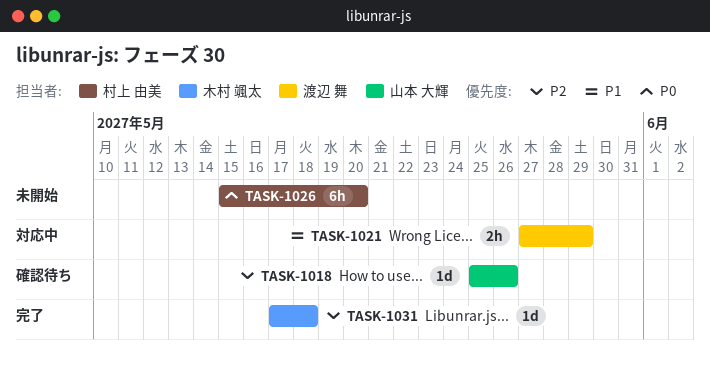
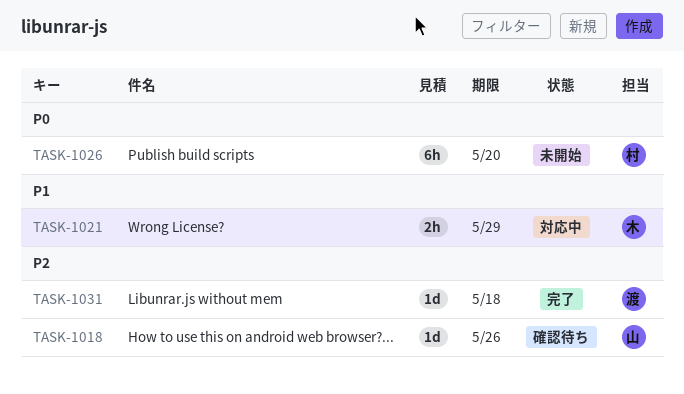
TASK-1021, owner: 渡辺 舞 -> 木村 颯太
TASK-1031, owner: 木村 颯太 -> 渡辺 舞

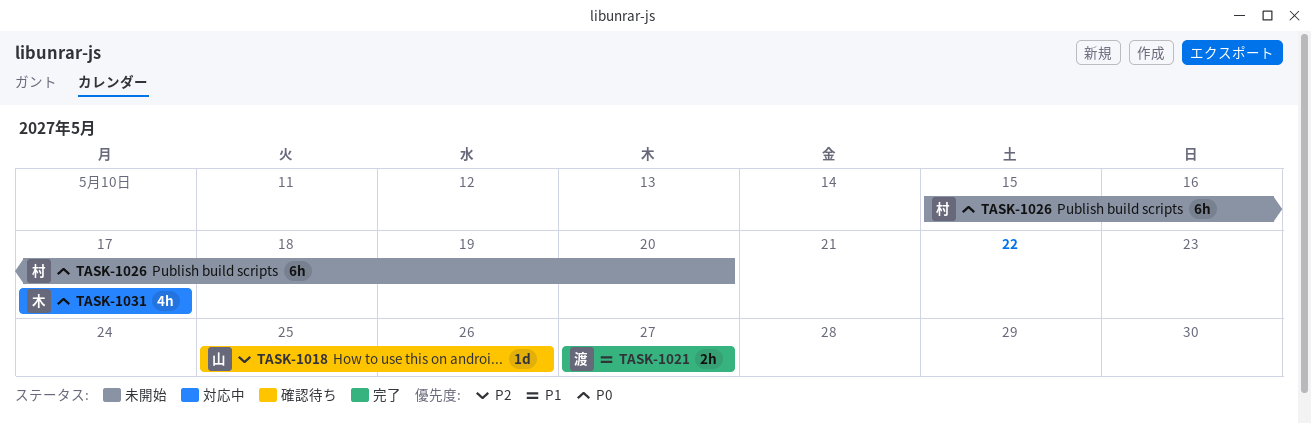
TASK-1021, status: 対応中 -> 完了
TASK-1021, owner: 木 -> 渡
TASK-1021, due: May 29 -> May 27
TASK-1031, status: 完了 -> 対応中
TASK-1031, owner: 渡 -> 木
TASK-1031, priority: P2 -> P0
TASK-1031, estimate: 1d -> 4h
TASK-1031, due: May 18 -> May 17

